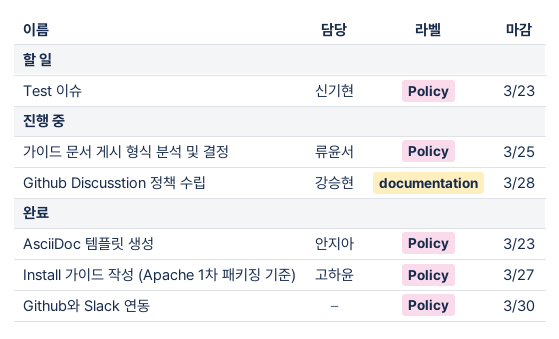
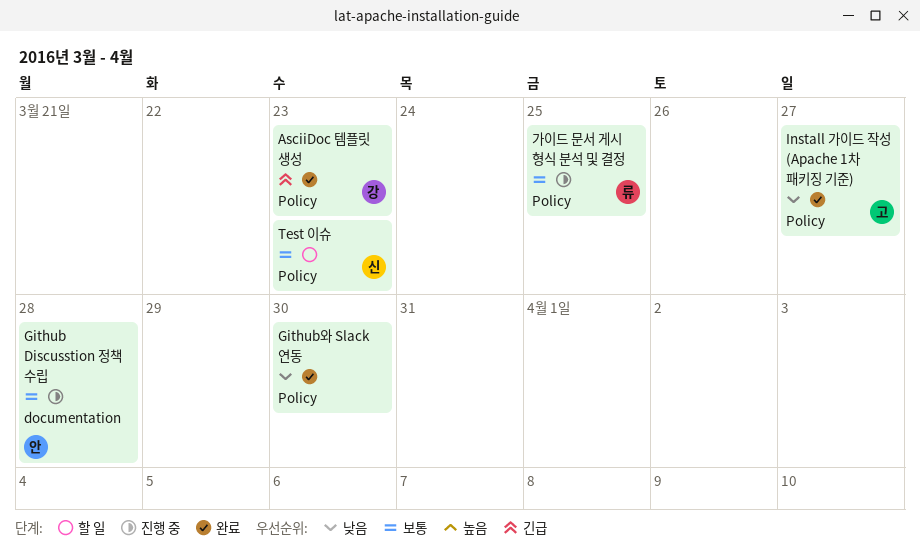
AsciiDoc 템플릿 생성, owner: 안지아 -> 강승현
Github Discusstion 정책 수립, owner: 강승현 -> 안지아

